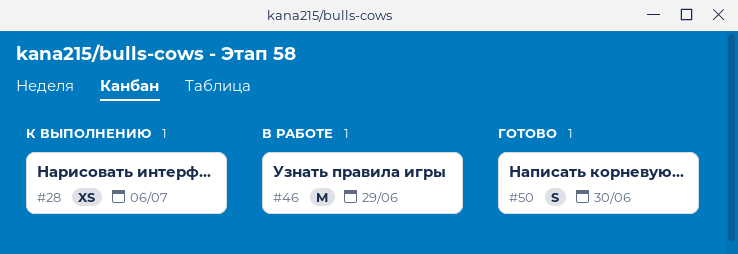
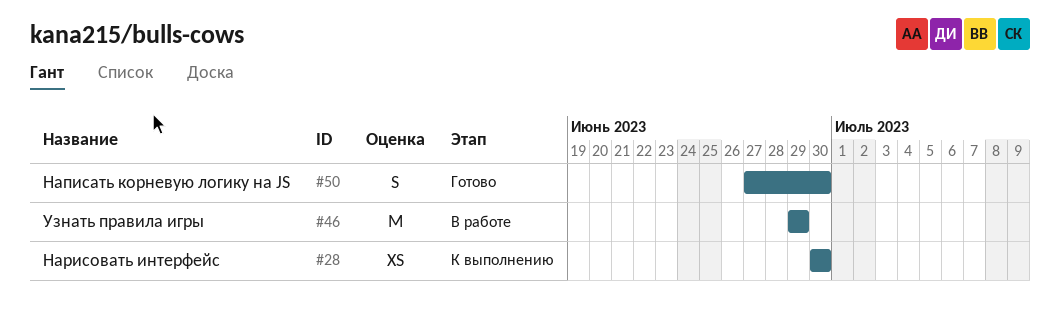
#28, due: Jul 6 -> Jun 30

